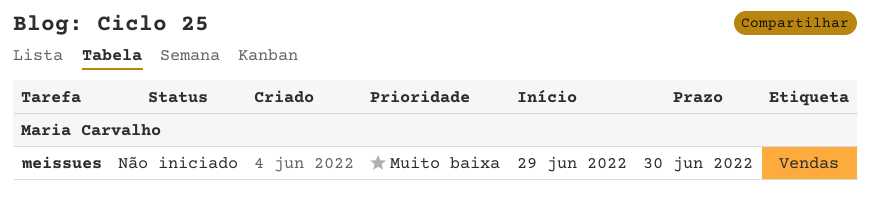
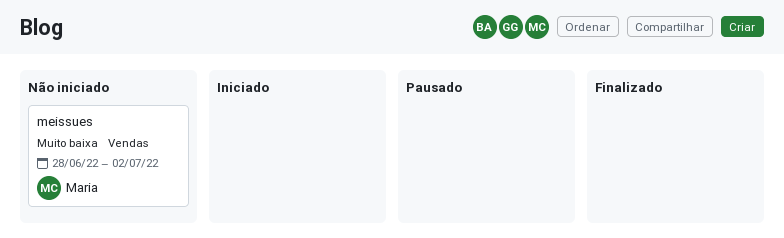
meissues, start: Jun 29 -> Jun 28
meissues, due: Jun 30 -> Jul 2

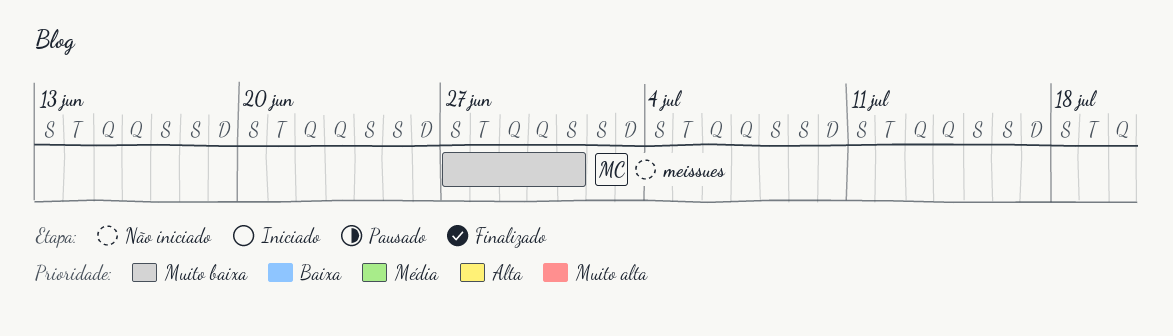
meissues, start: Jun 28 -> Jun 27
meissues, due: Jul 2 -> Jul 1

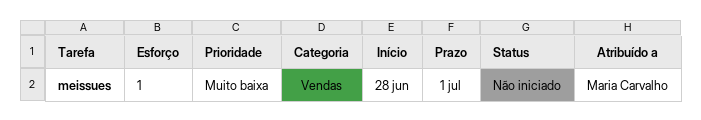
meissues, start: Jun 27 -> Jun 28

